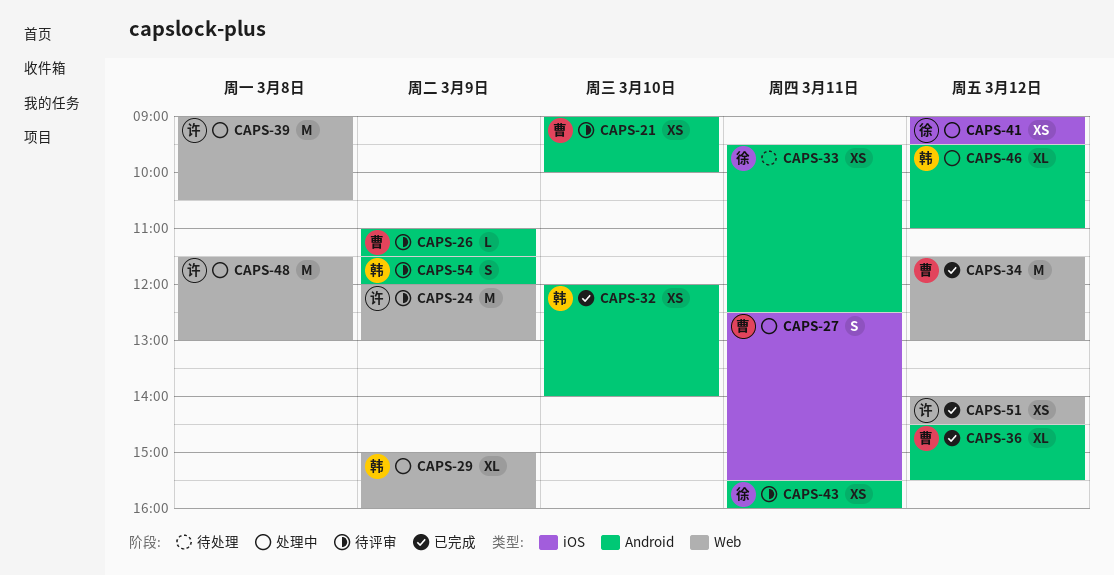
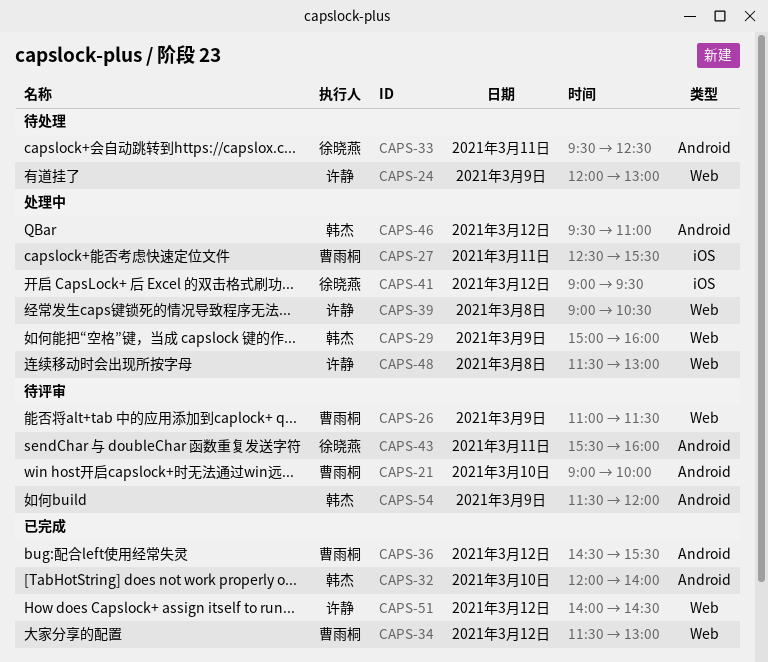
CAPS-24, status: 待评审 -> 待处理
CAPS-26, label: Android -> Web

